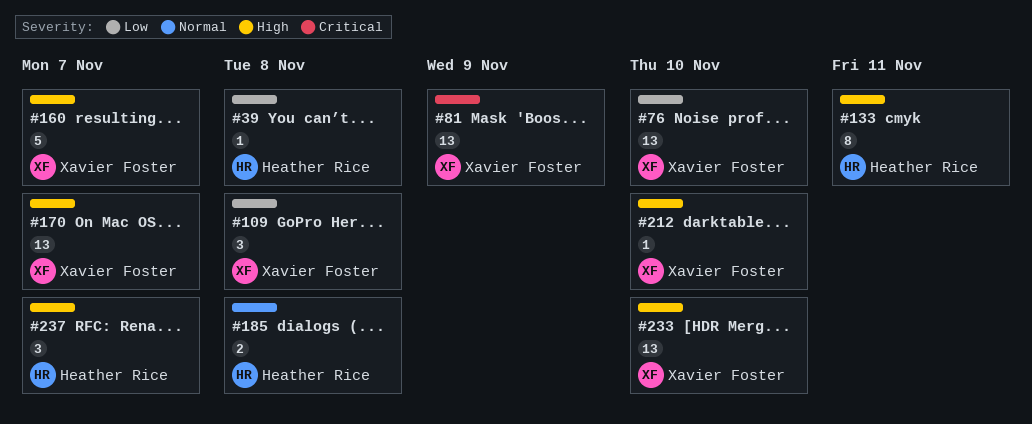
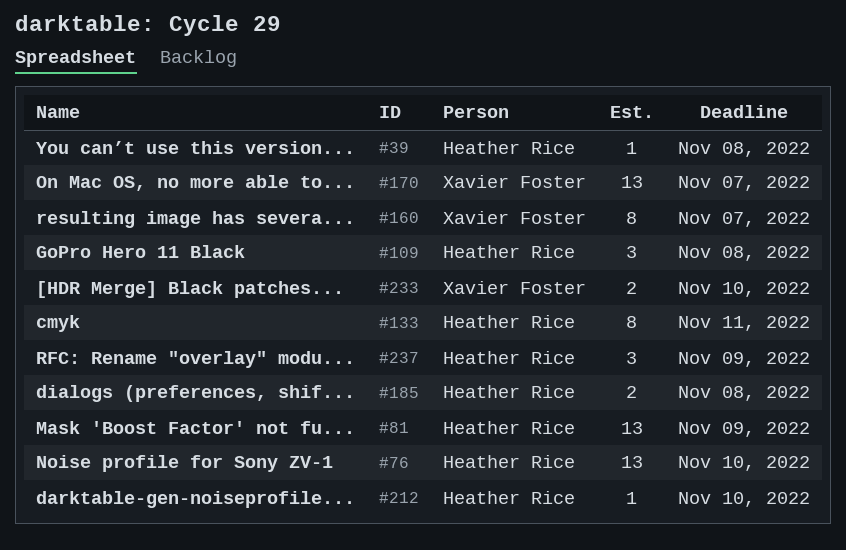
#76, owner: Xavier Foster -> Heather Rice
#81, owner: Xavier Foster -> Heather Rice
#109, owner: Xavier Foster -> Heather Rice
#160, estimate: 5 -> 8
#212, owner: Xavier Foster -> Heather Rice
#233, estimate: 13 -> 2
#237, due: Nov 7 -> Nov 9

